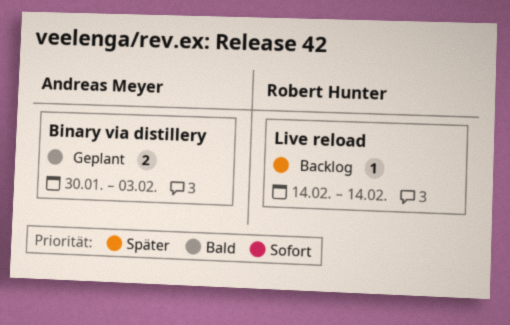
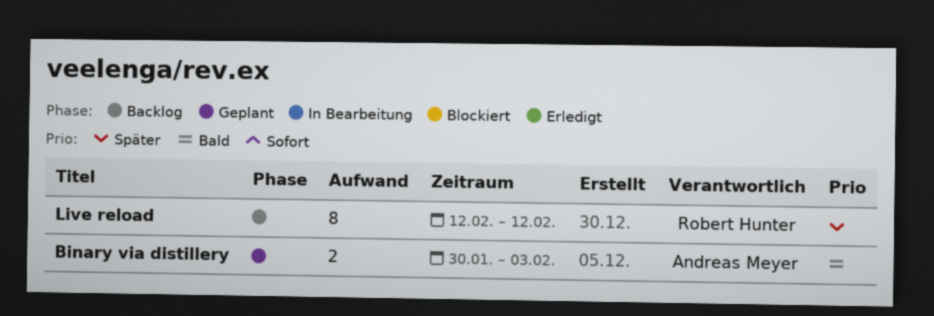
Live reload, estimate: 1 -> 8
Live reload, start: Feb 14 -> Feb 12
Live reload, due: Feb 14 -> Feb 12

